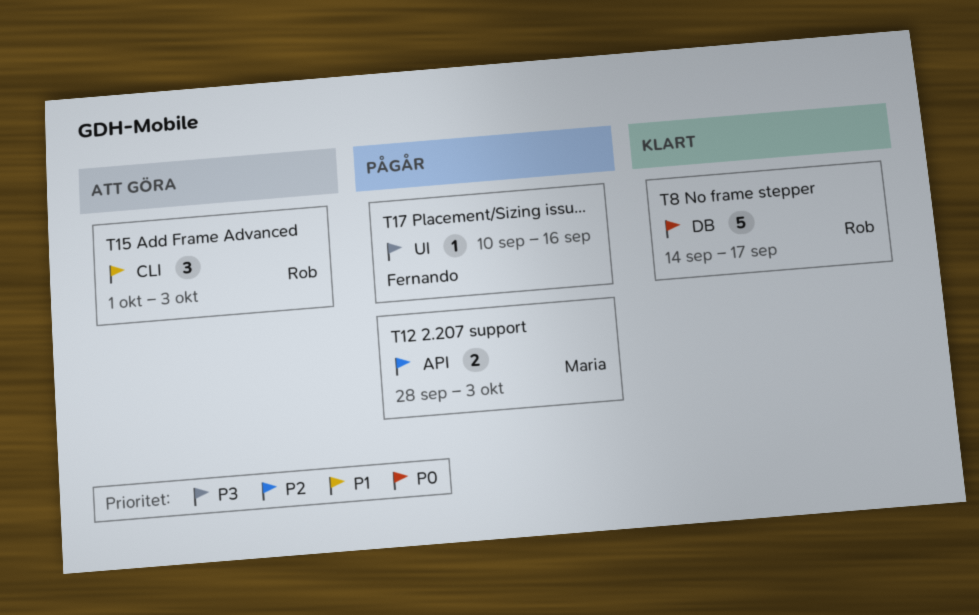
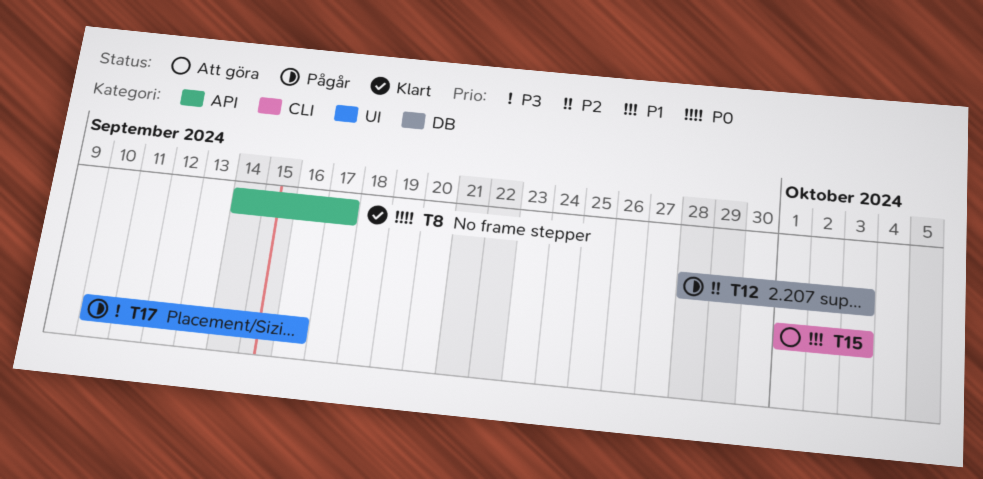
T8, label: DB -> API
T12, label: API -> DB

